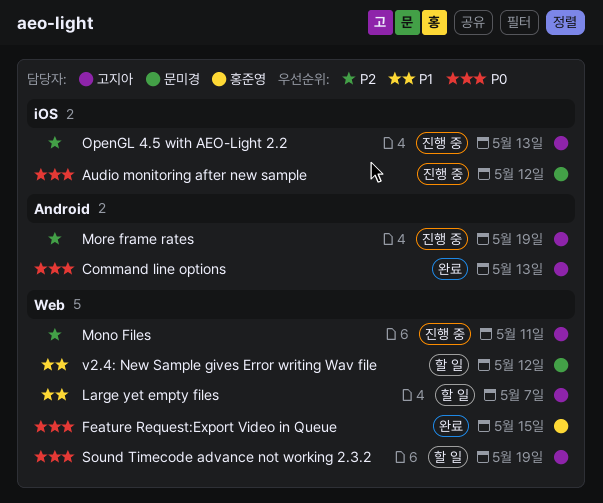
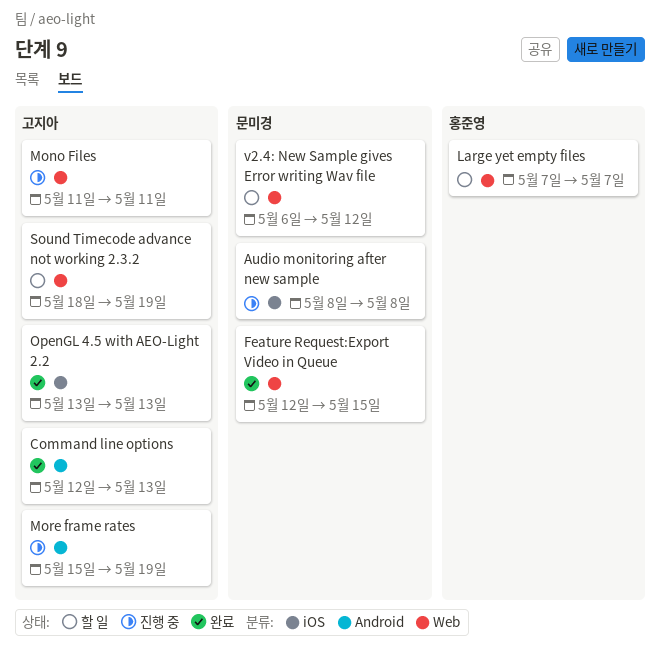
Audio monitoring after new sample, due: May 12 -> May 8
Feature Request:Export Video in Queue, owner: 홍준영 -> 문미경
Large yet empty files, owner: 고지아 -> 홍준영
OpenGL 4.5 with AEO-Light 2.2, status: 진행 중 -> 완료

